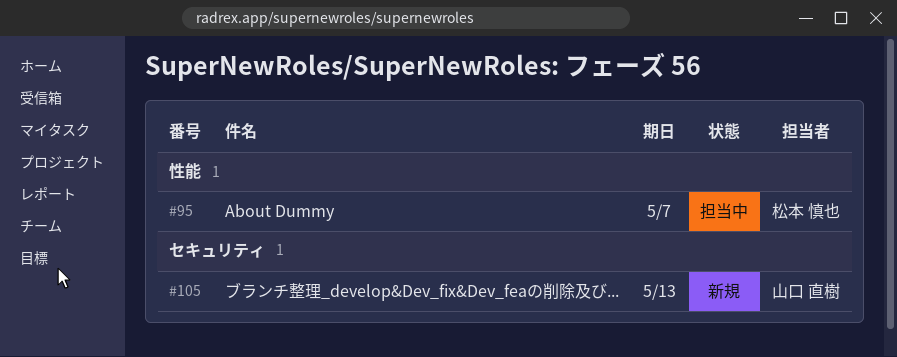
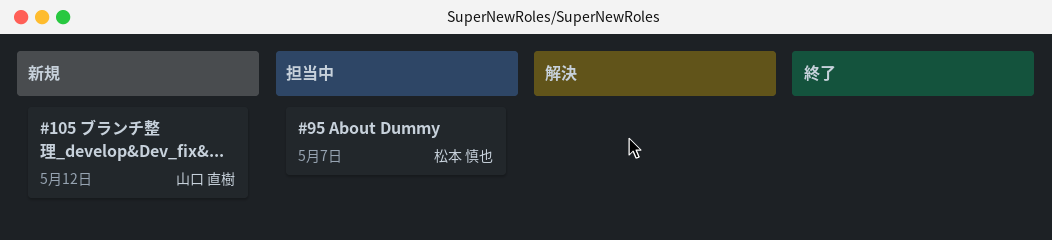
#105, due: May 13 -> May 12

